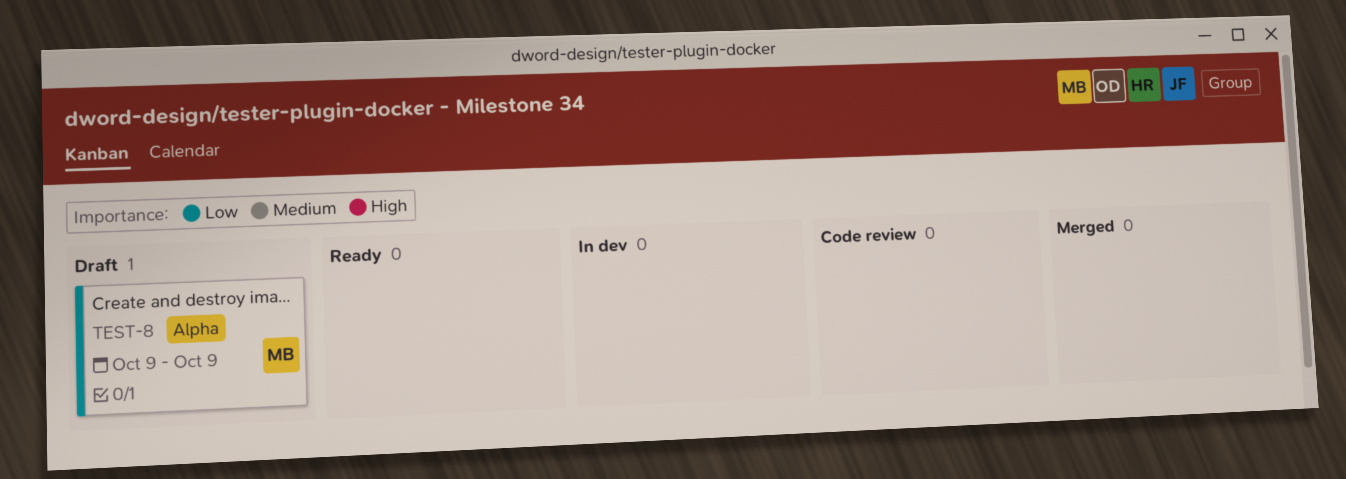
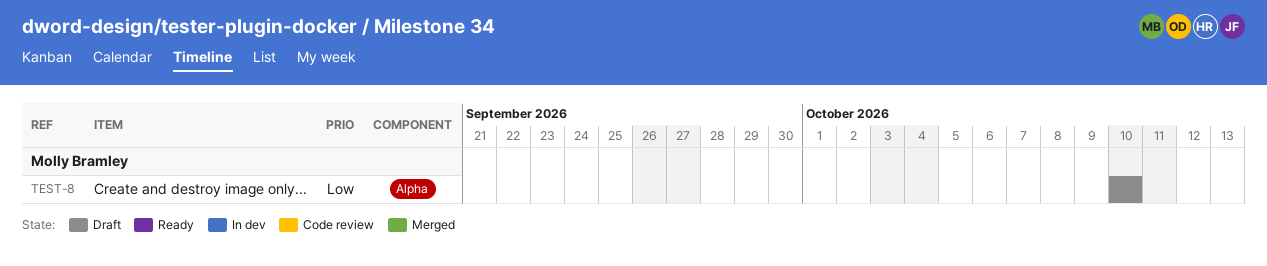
TEST-8, start: Oct 9 -> Oct 10
TEST-8, due: Oct 9 -> Oct 10

